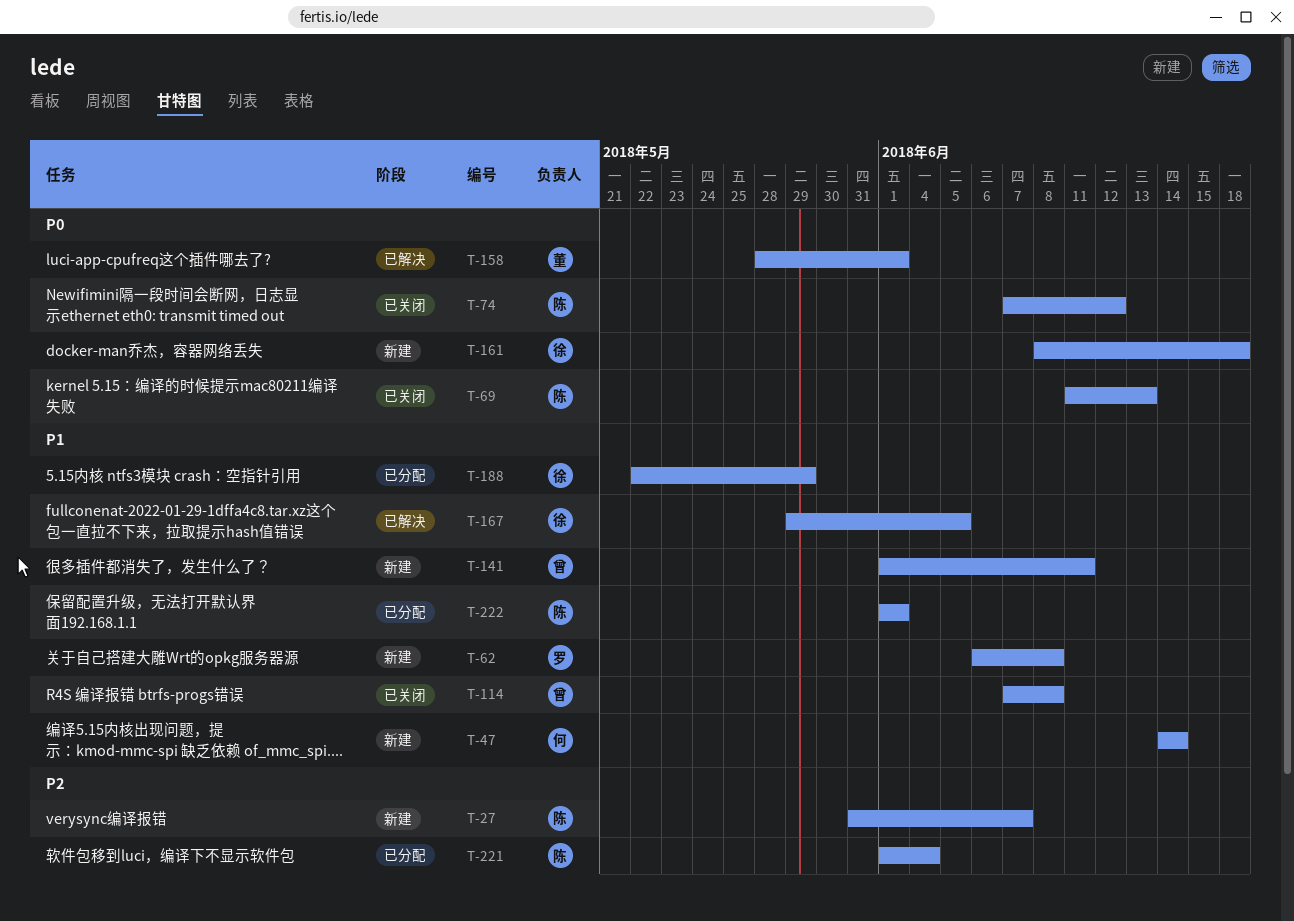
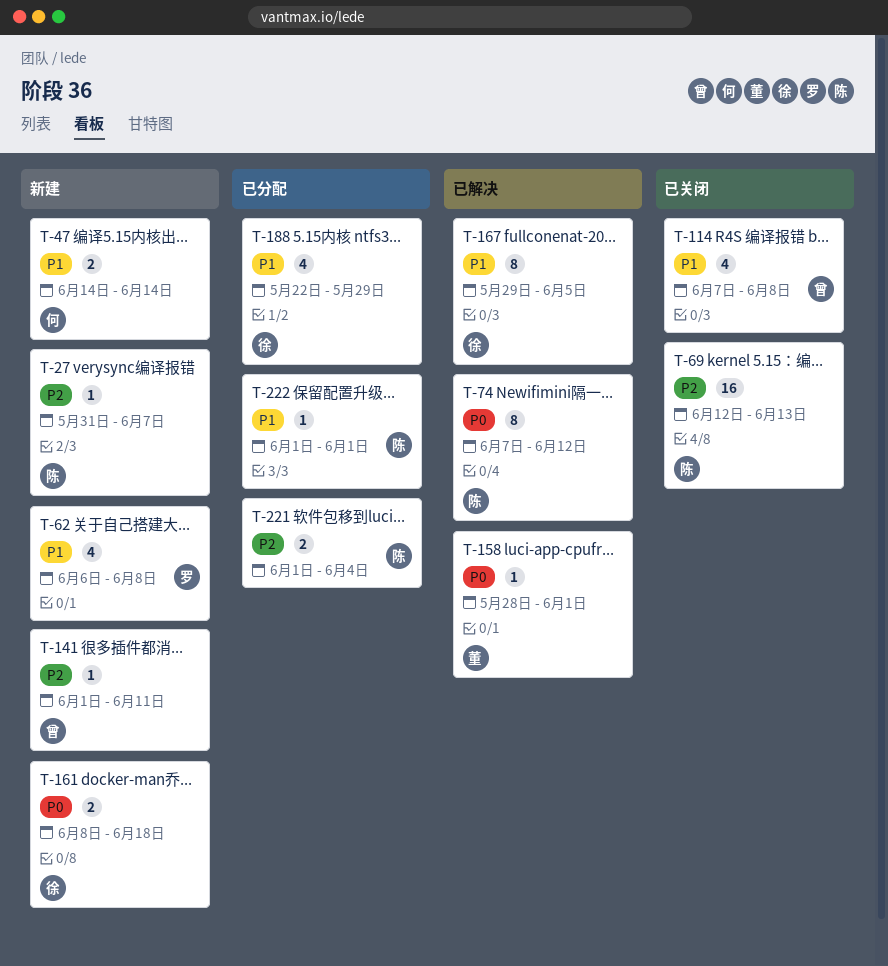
T-69, priority: P0 -> P2
T-69, start: Jun 11 -> Jun 12
T-74, status: 已关闭 -> 已解决
T-141, priority: P1 -> P2

